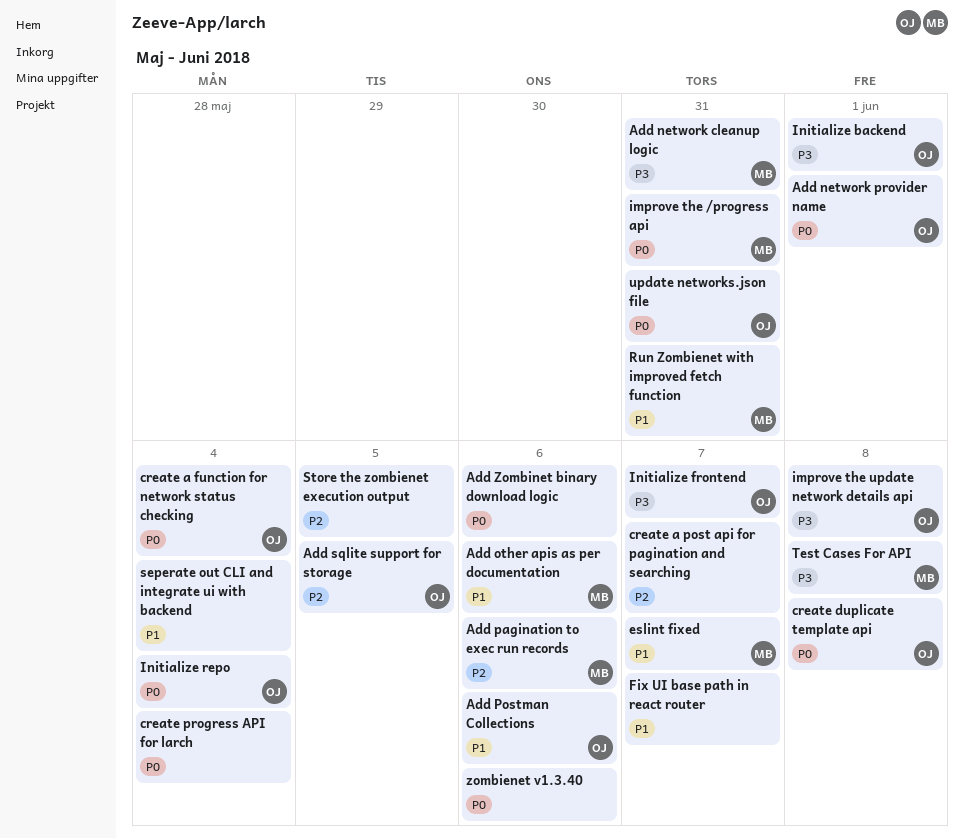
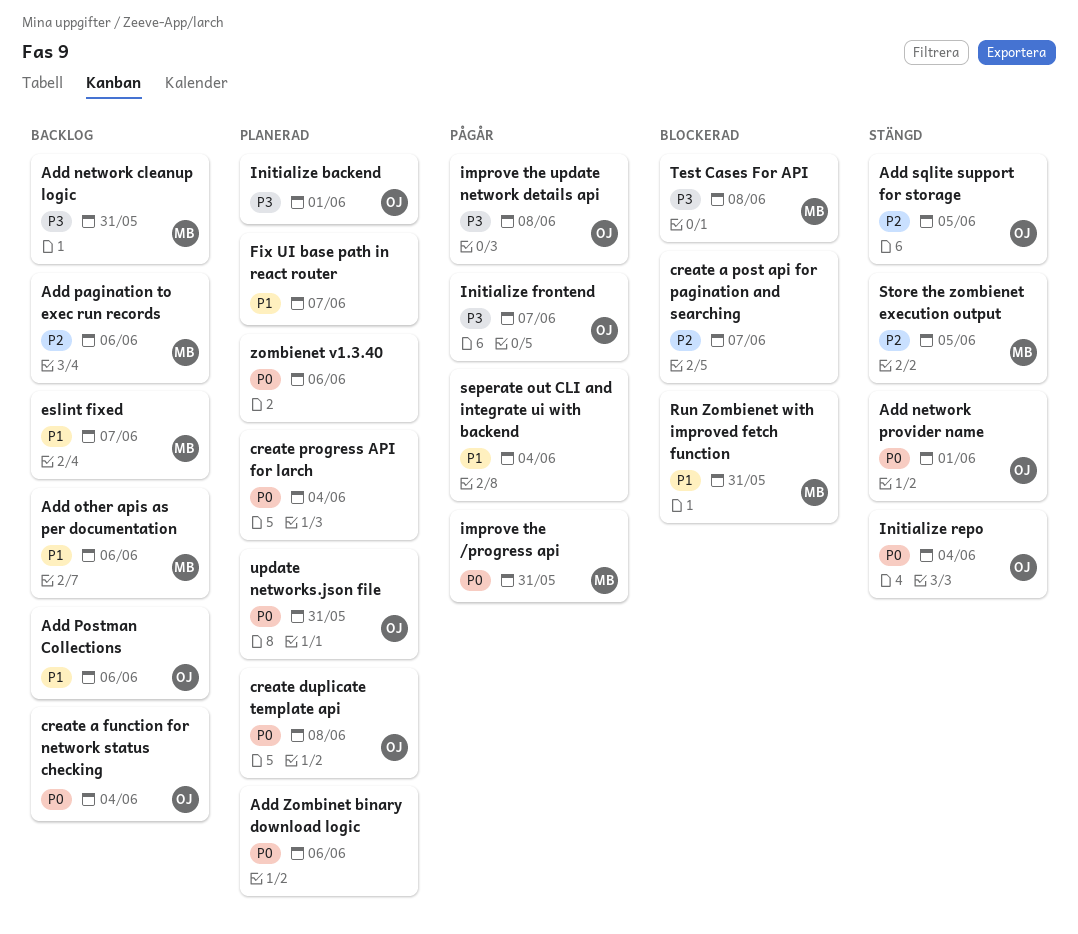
Store the zombienet execution output, owner: none -> MB

